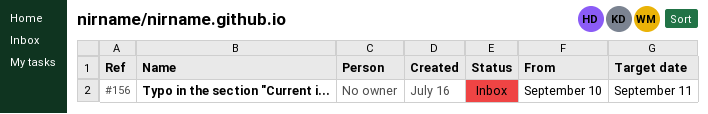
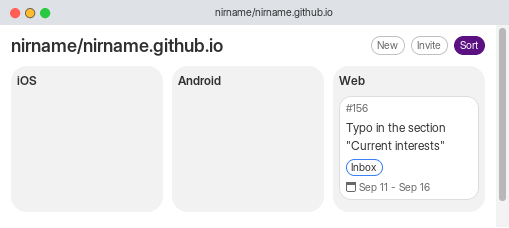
#156, start: Sep 10 -> Sep 11
#156, due: Sep 11 -> Sep 16

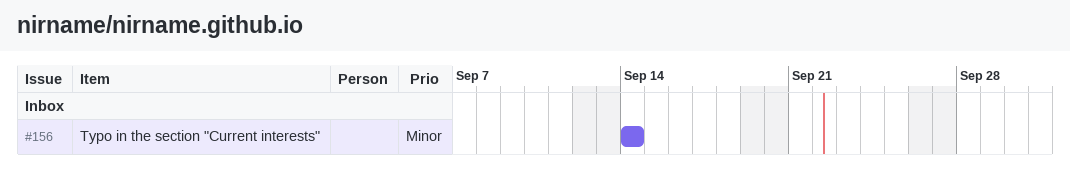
#156, start: Sep 11 -> Sep 14
#156, due: Sep 16 -> Sep 14

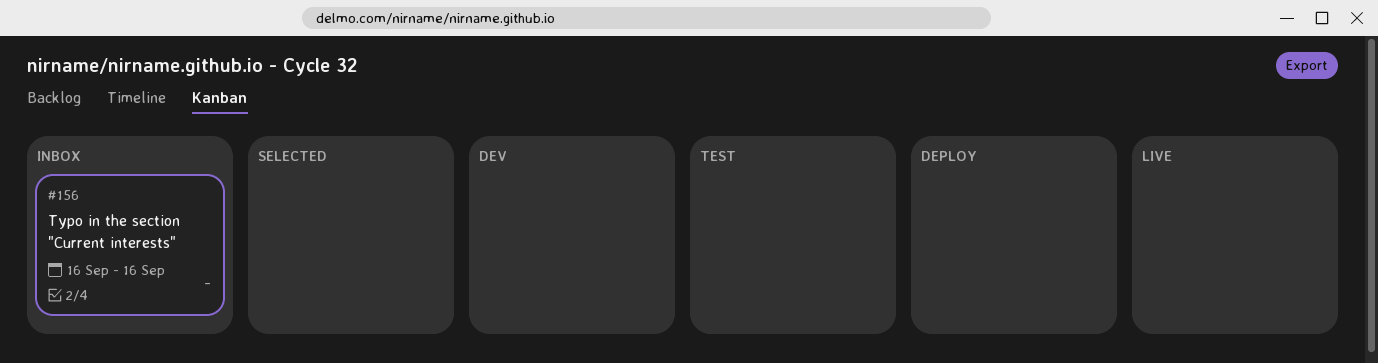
#156, start: Sep 14 -> Sep 16
#156, due: Sep 14 -> Sep 16

